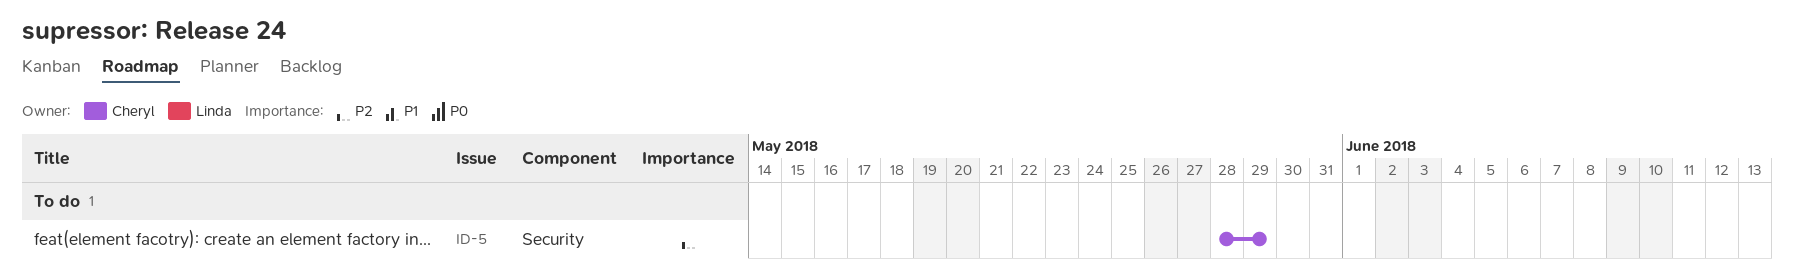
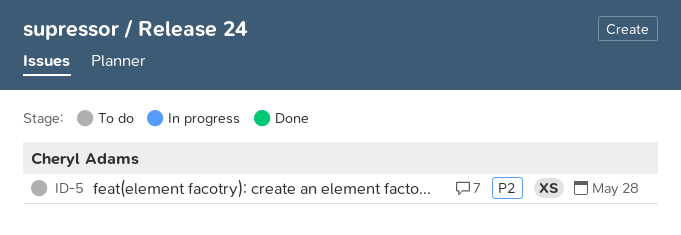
ID-5, due: May 29 -> May 28

